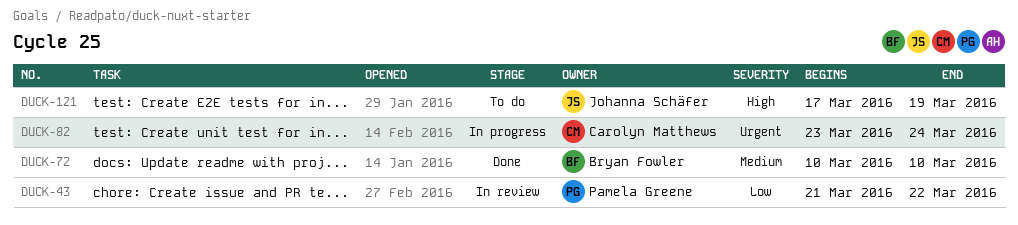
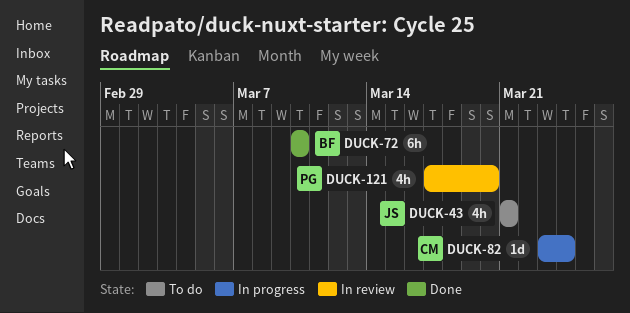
DUCK-43, status: In review -> To do
DUCK-43, owner: Pamela Greene -> Johanna Schäfer
DUCK-43, due: Mar 22 -> Mar 21
DUCK-121, status: To do -> In review
DUCK-121, owner: Johanna Schäfer -> Pamela Greene
DUCK-121, due: Mar 19 -> Mar 20

